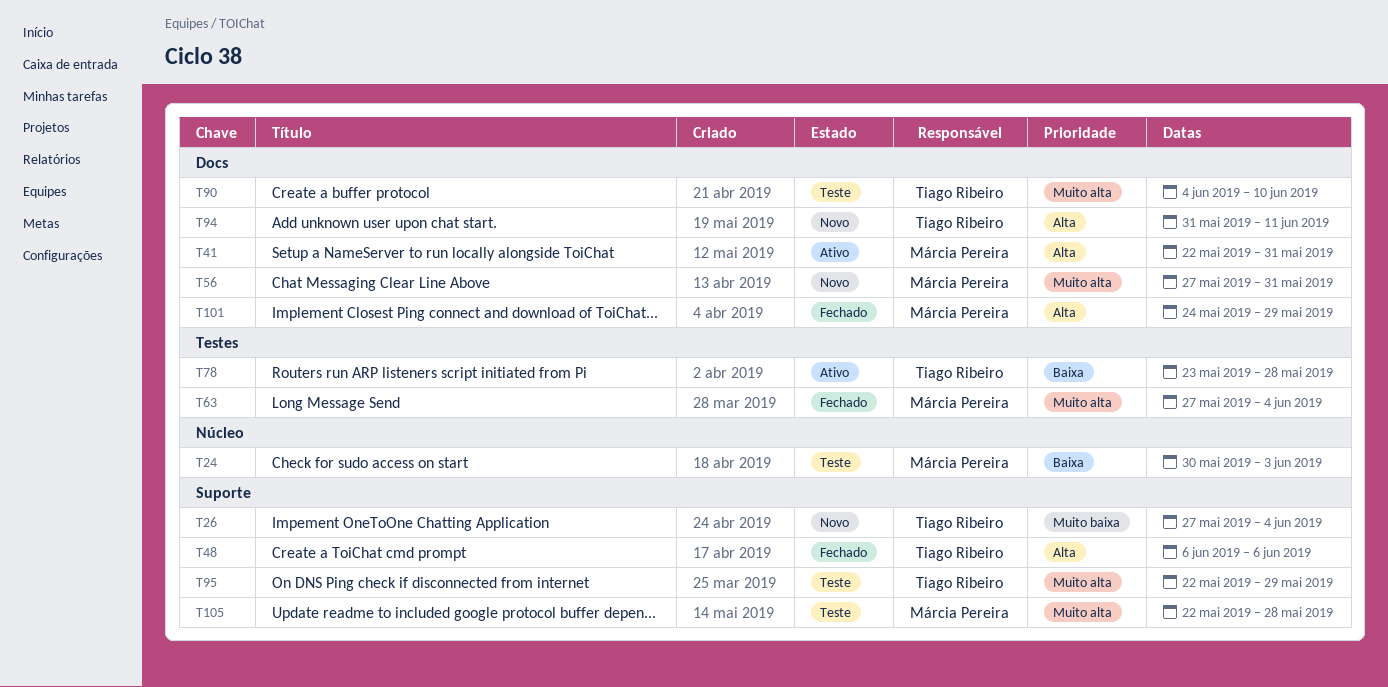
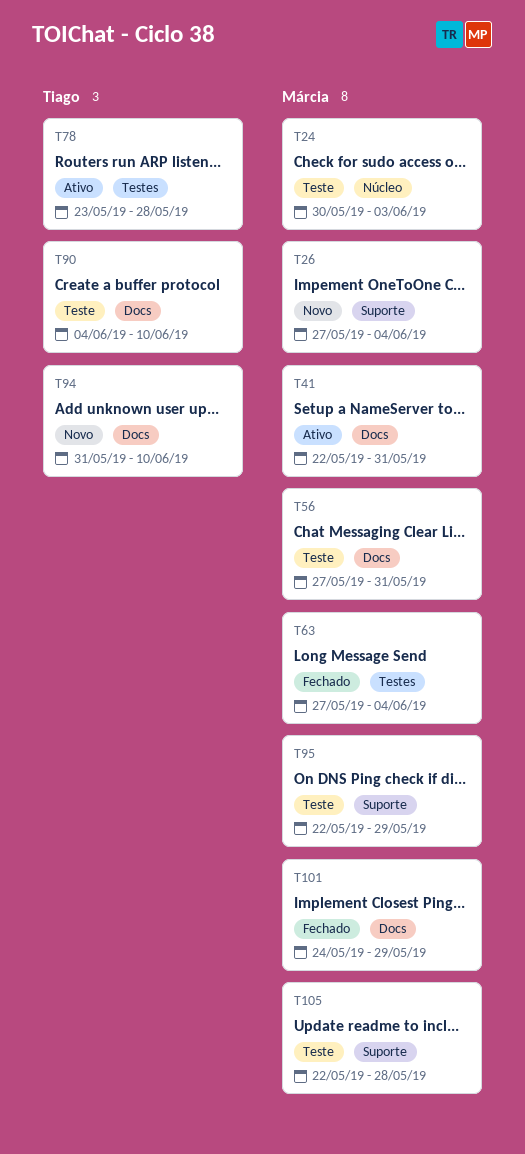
T26, owner: Tiago Ribeiro -> Márcia Pereira
T48: present -> none
T56, status: Novo -> Teste
T94, due: Jun 11 -> Jun 10
T95, owner: Tiago Ribeiro -> Márcia Pereira

